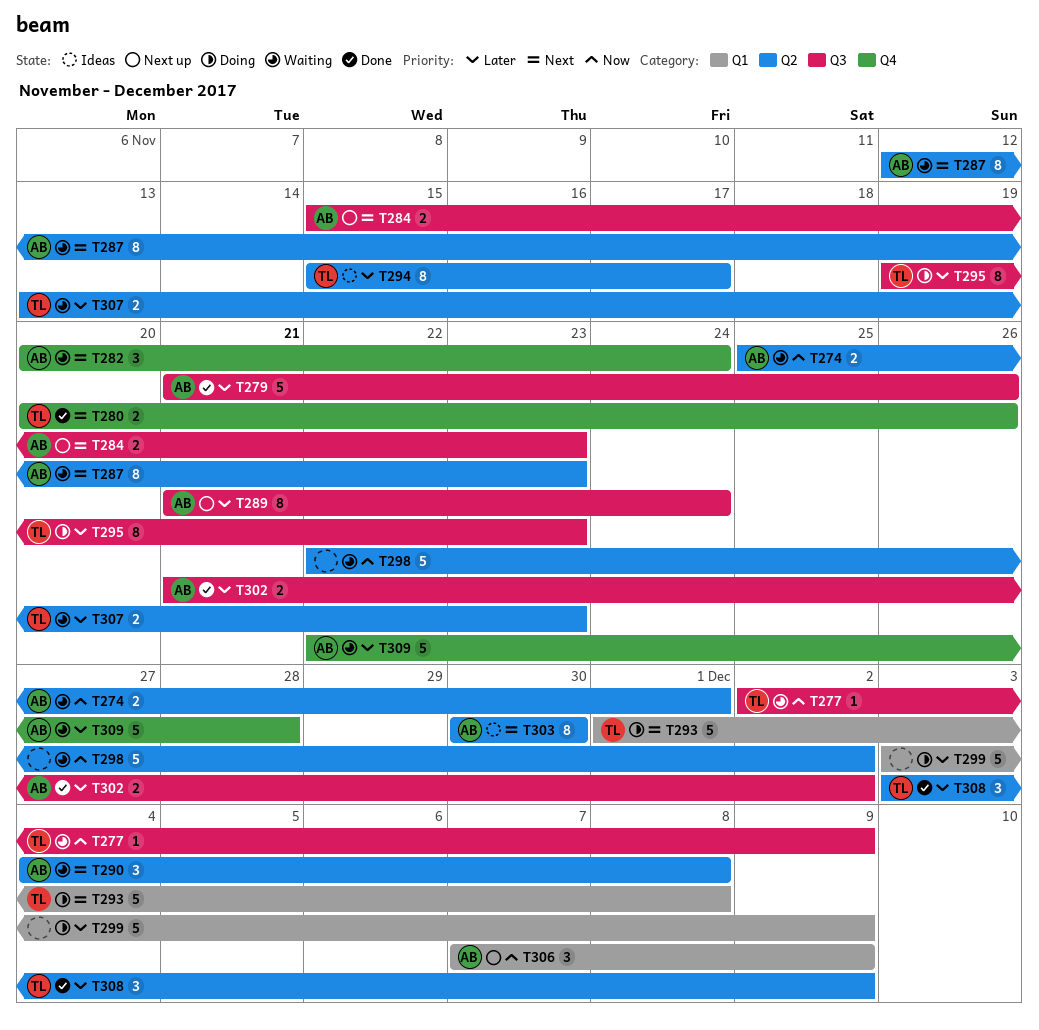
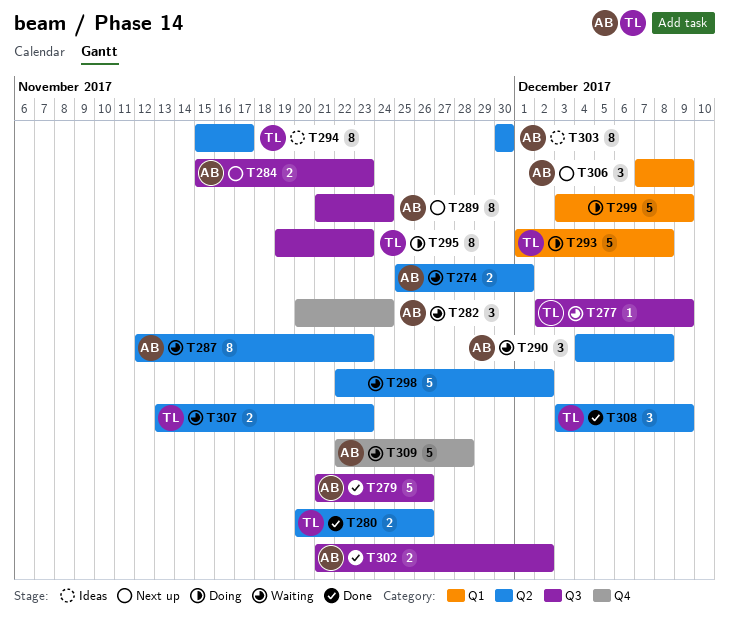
T280, label: Q4 -> Q2

